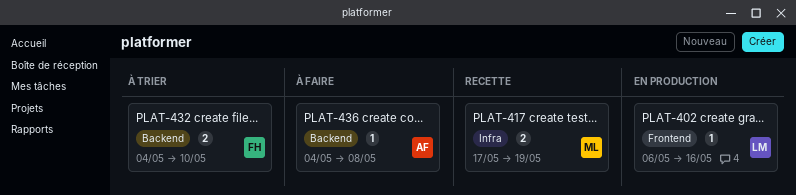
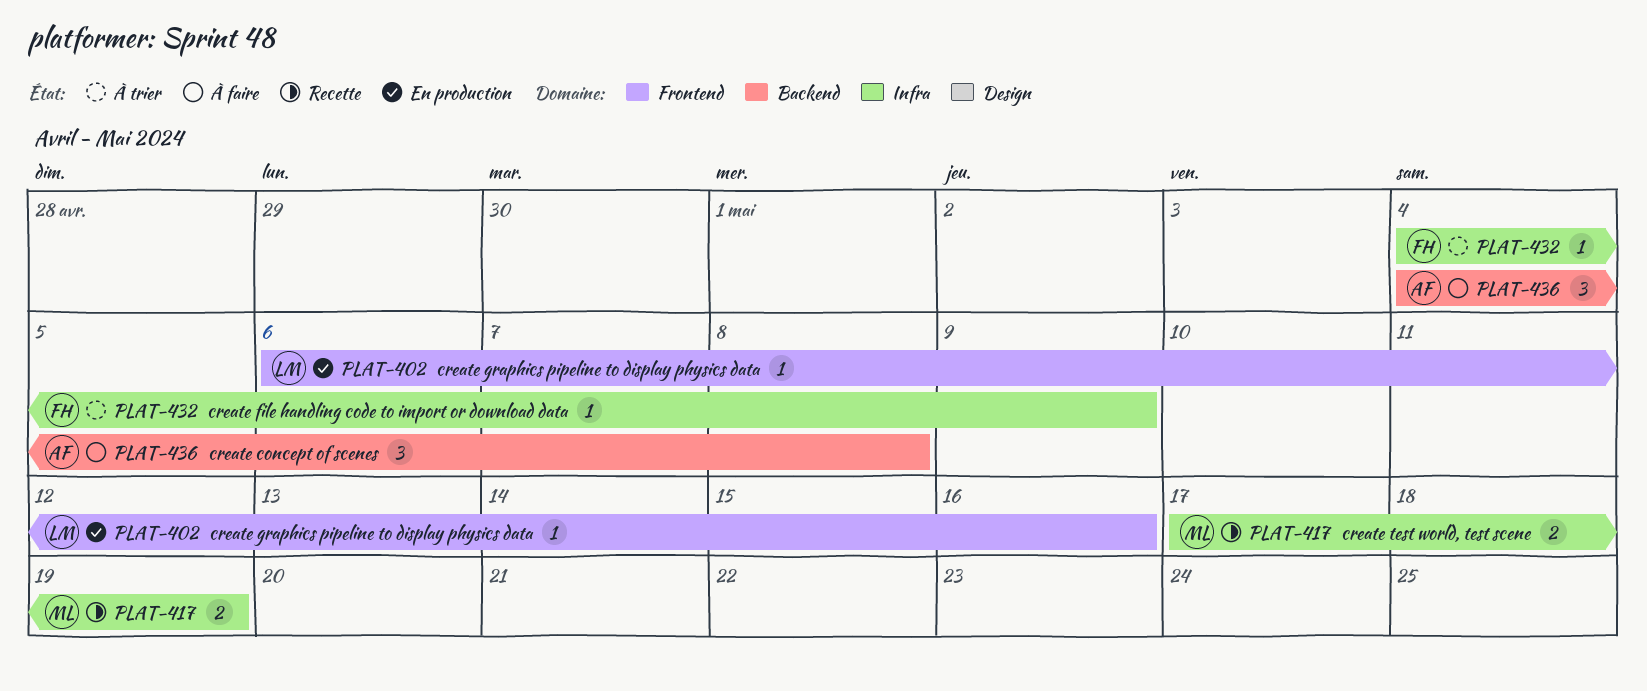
PLAT-432, label: Backend -> Infra
PLAT-432, estimate: 2 -> 1
PLAT-432, due: May 10 -> May 9
PLAT-436, estimate: 1 -> 3

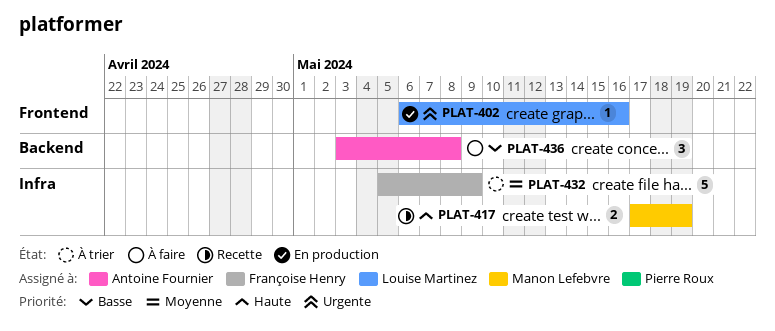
PLAT-432, estimate: 1 -> 5
PLAT-432, start: May 4 -> May 5
PLAT-436, start: May 4 -> May 3

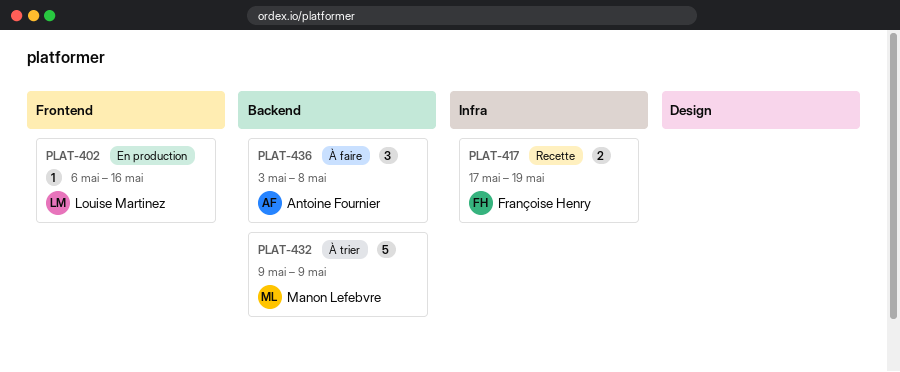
PLAT-417, owner: Manon Lefebvre -> Françoise Henry
PLAT-432, owner: Françoise Henry -> Manon Lefebvre
PLAT-432, label: Infra -> Backend
PLAT-432, start: May 5 -> May 9

